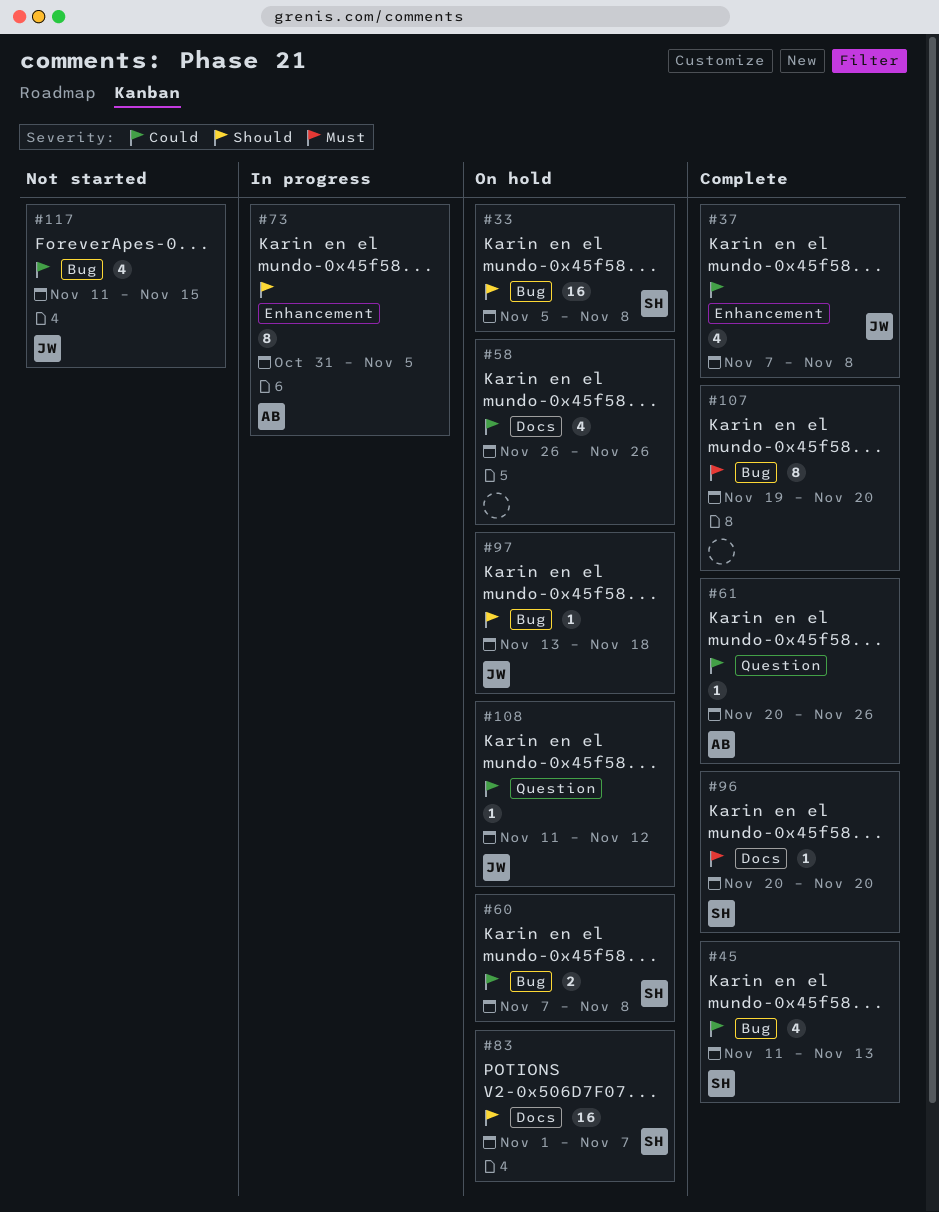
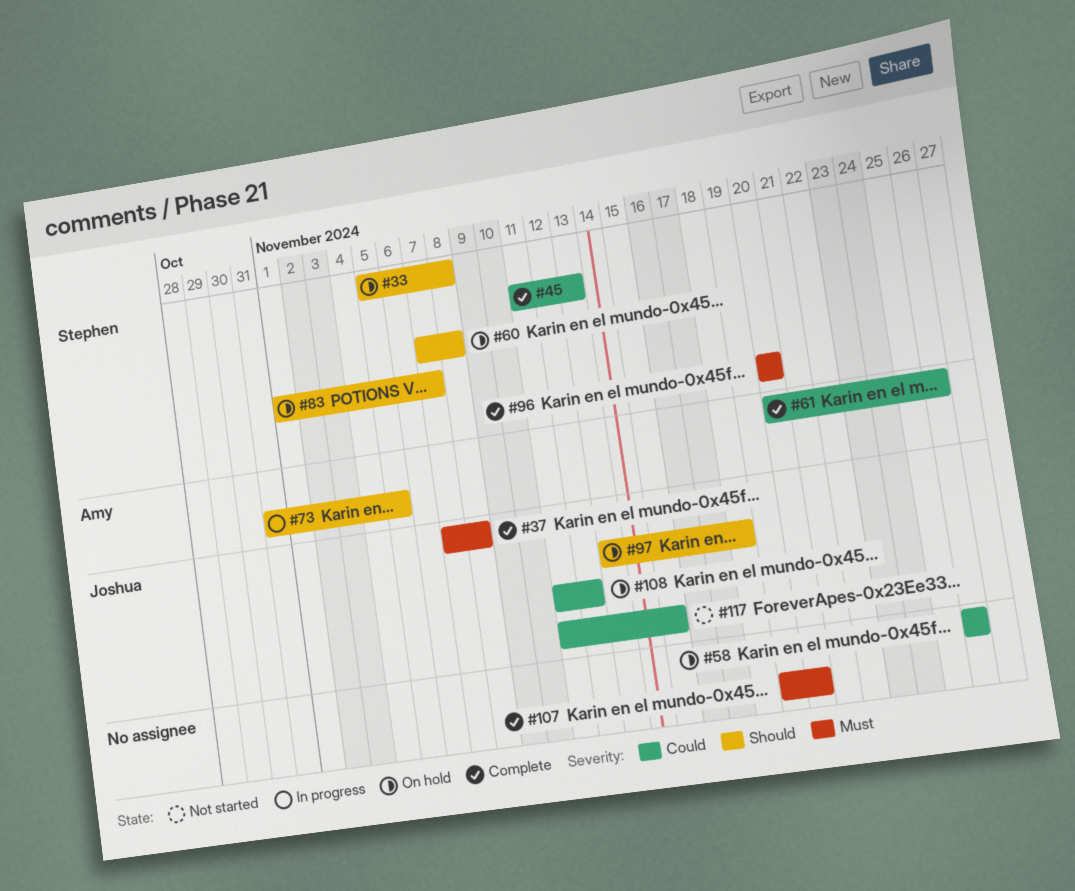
#37, priority: Could -> Must
#60, priority: Could -> Should

